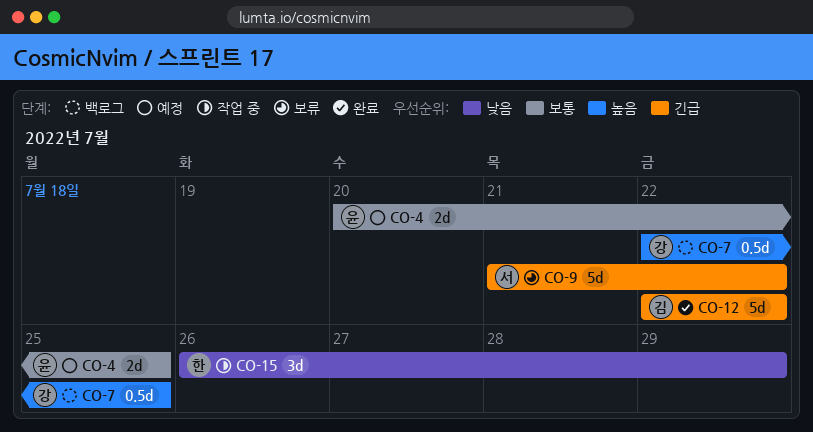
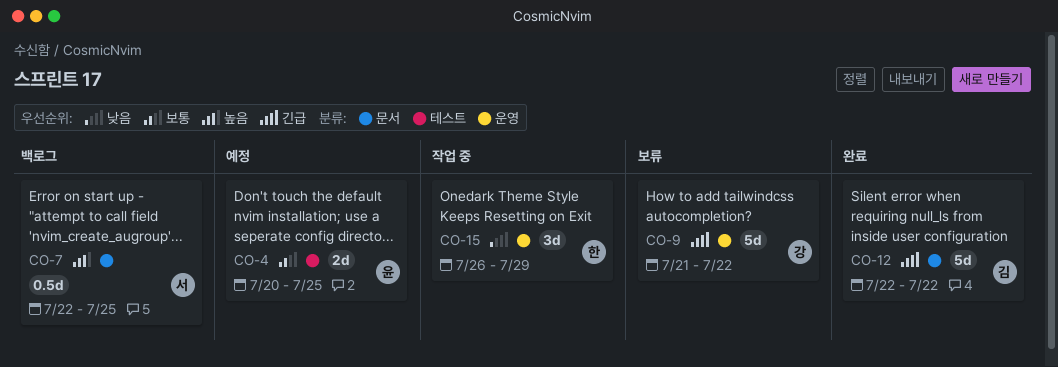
CO-7, owner: 강 -> 서
CO-9, owner: 서 -> 강

